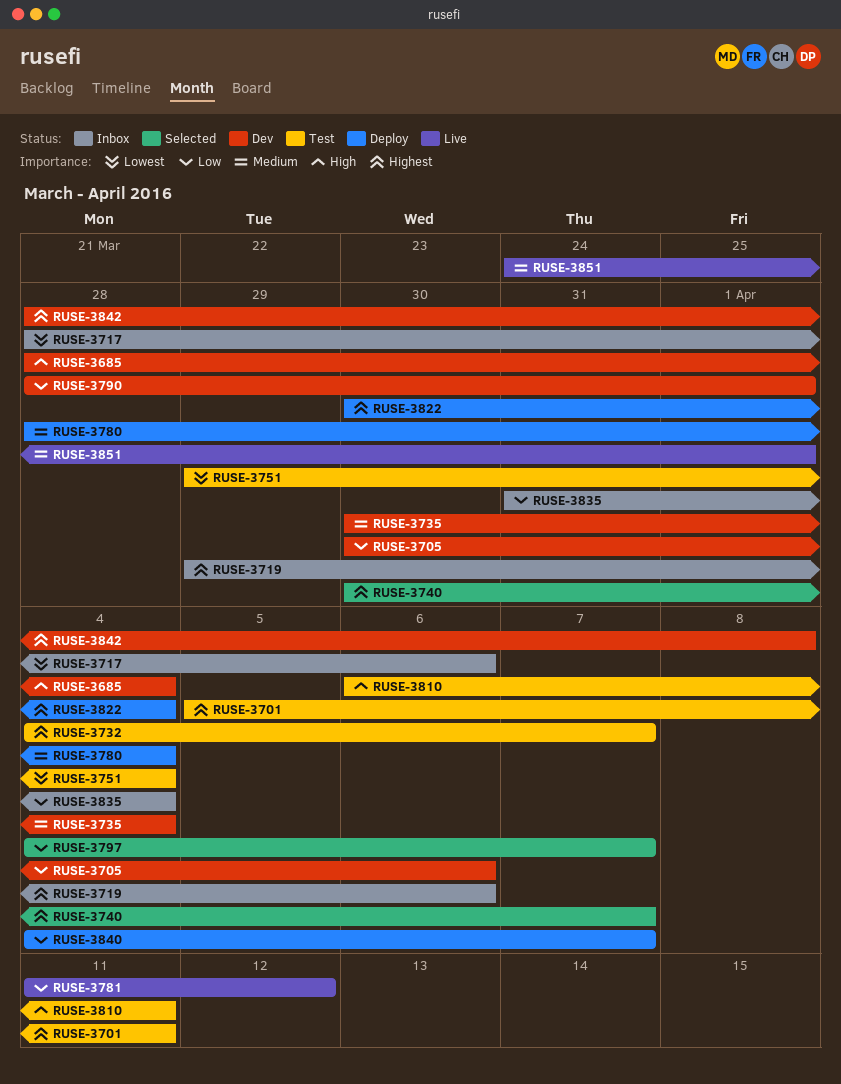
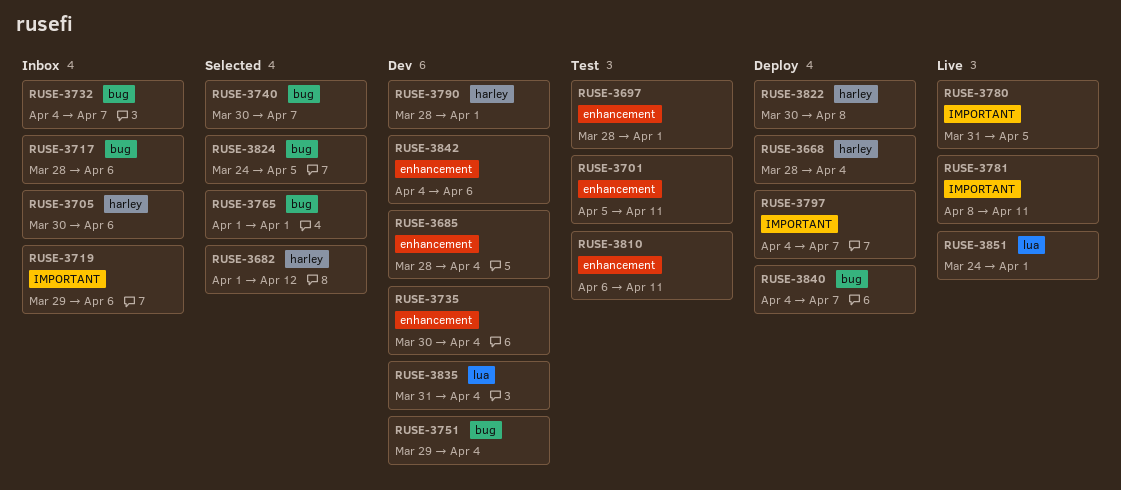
RUSE-3668: none -> present
RUSE-3682: none -> present
RUSE-3697: none -> present
RUSE-3705, status: Dev -> Inbox
RUSE-3732, status: Test -> Inbox
RUSE-3751, status: Test -> Dev
RUSE-3765: none -> present
RUSE-3780, status: Deploy -> Live
RUSE-3780, start: Mar 28 -> Mar 31
RUSE-3780, due: Apr 4 -> Apr 5
RUSE-3781, start: Apr 11 -> Apr 8
RUSE-3781, due: Apr 12 -> Apr 11
RUSE-3797, status: Selected -> Deploy
RUSE-3822, due: Apr 4 -> Apr 8
RUSE-3824: none -> present
RUSE-3835, status: Inbox -> Dev
RUSE-3842, start: Mar 28 -> Apr 4
RUSE-3842, due: Apr 8 -> Apr 6

